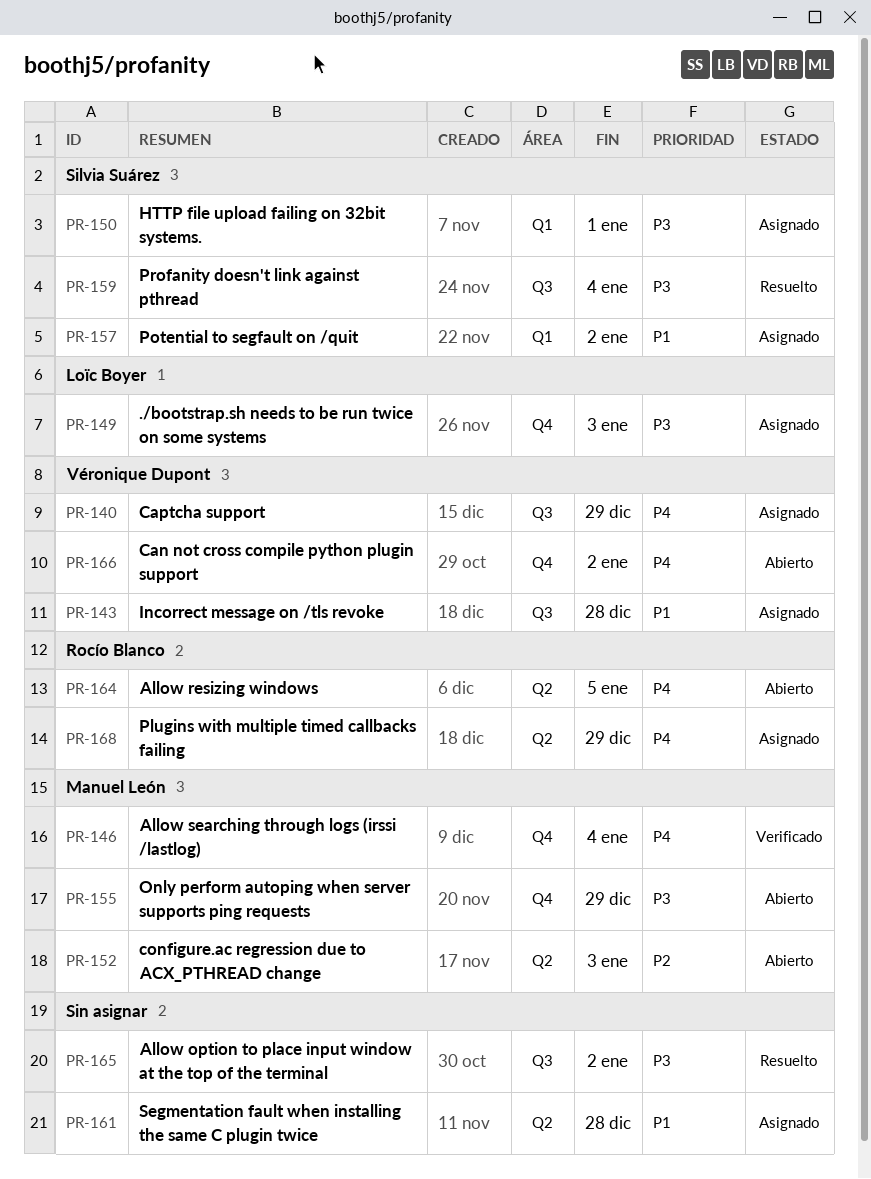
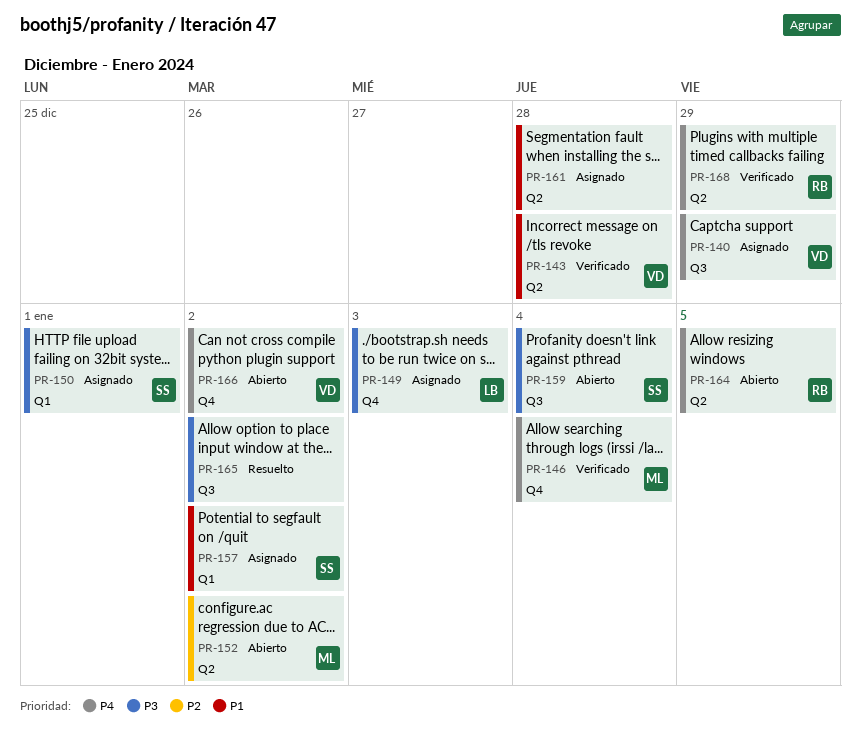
PR-143, status: Asignado -> Verificado
PR-143, label: Q3 -> Q2
PR-152, due: Jan 3 -> Jan 2
PR-155: present -> none
PR-159, status: Resuelto -> Abierto
PR-168, status: Asignado -> Verificado

